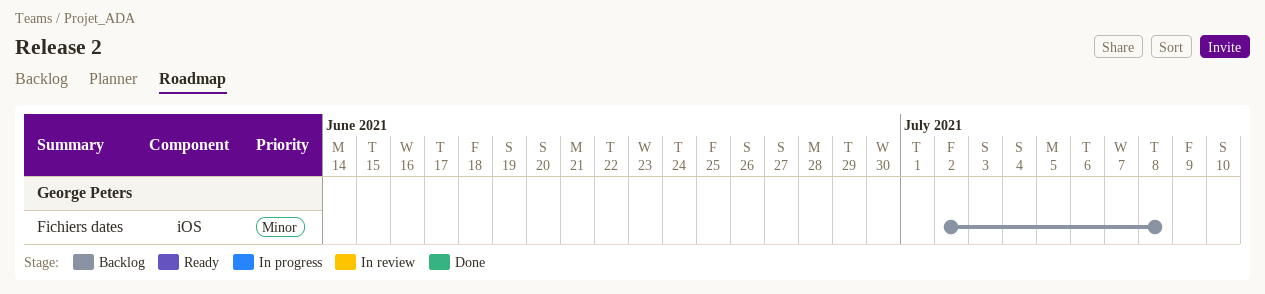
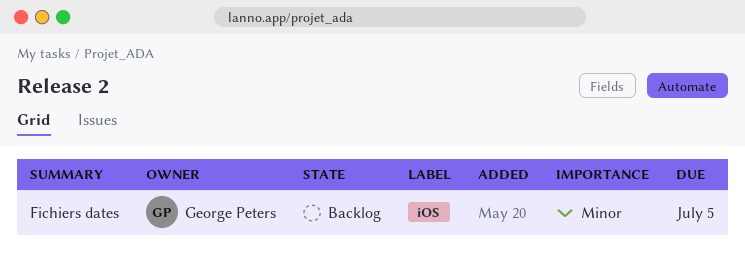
Fichiers dates, due: Jul 8 -> Jul 5

